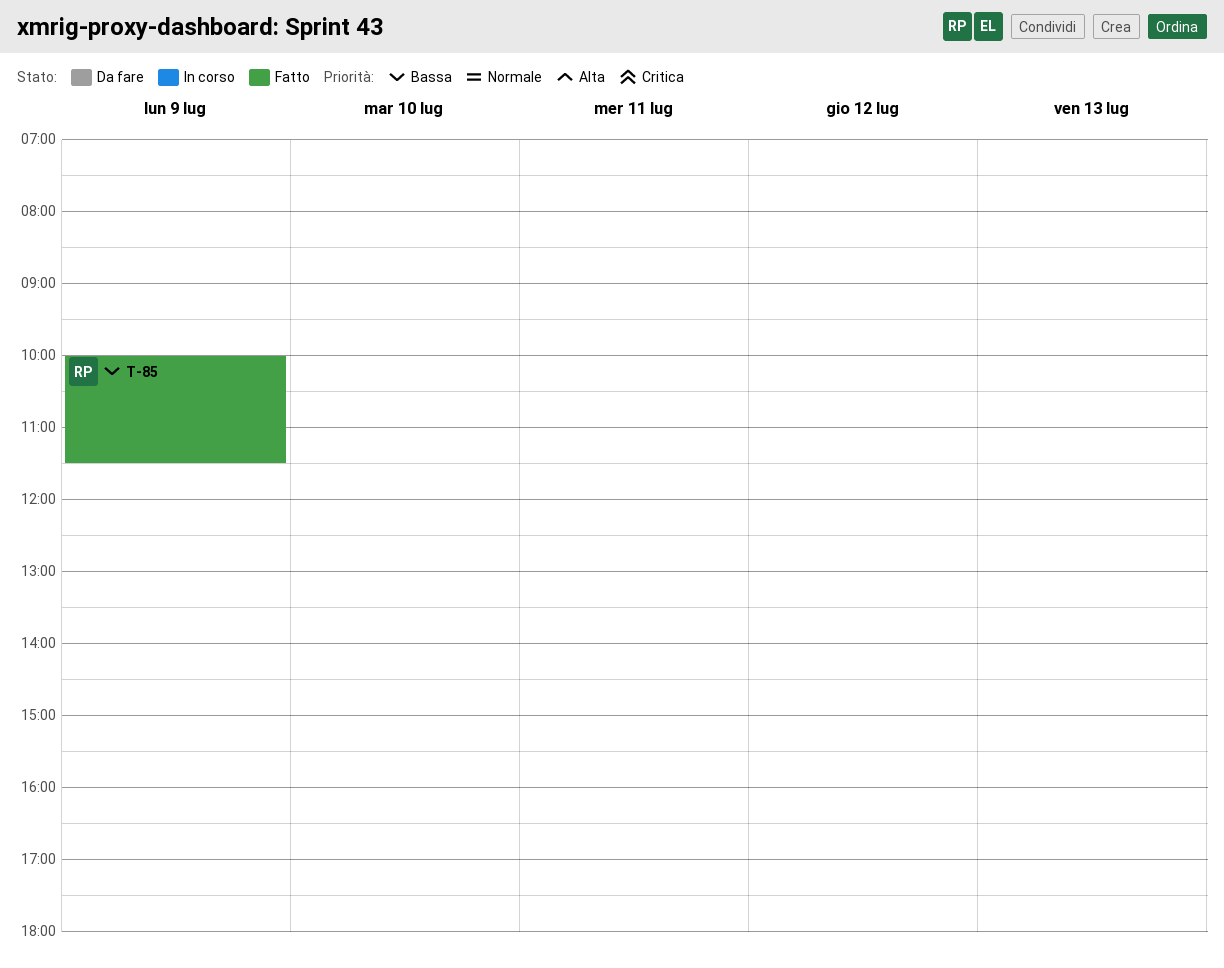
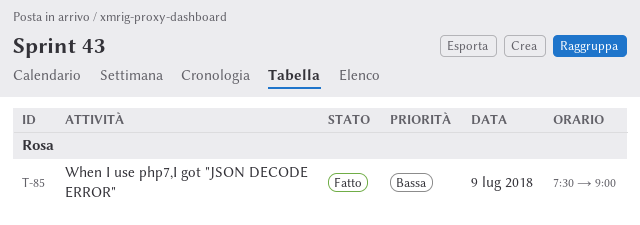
T-85, begins: 10:00 -> 07:30
T-85, ends: 11:30 -> 09:00

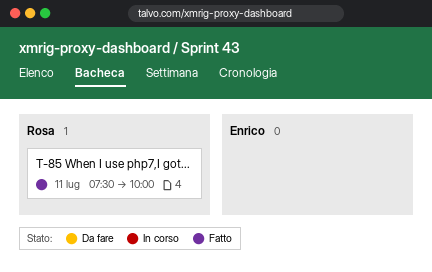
T-85, day: Jul 9 -> Jul 11
T-85, ends: 09:00 -> 10:00

